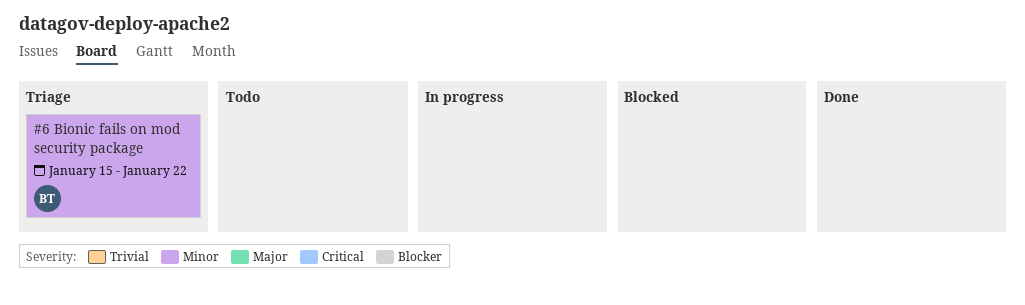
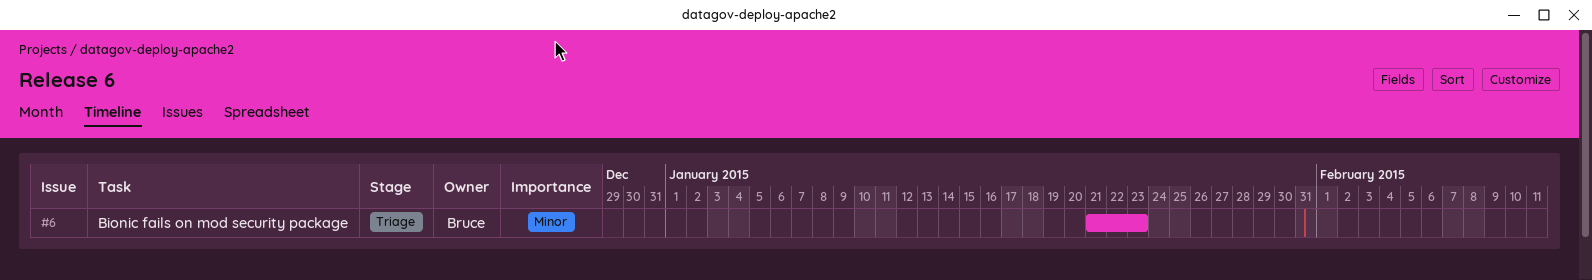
#6, start: Jan 15 -> Jan 21
#6, due: Jan 22 -> Jan 23

